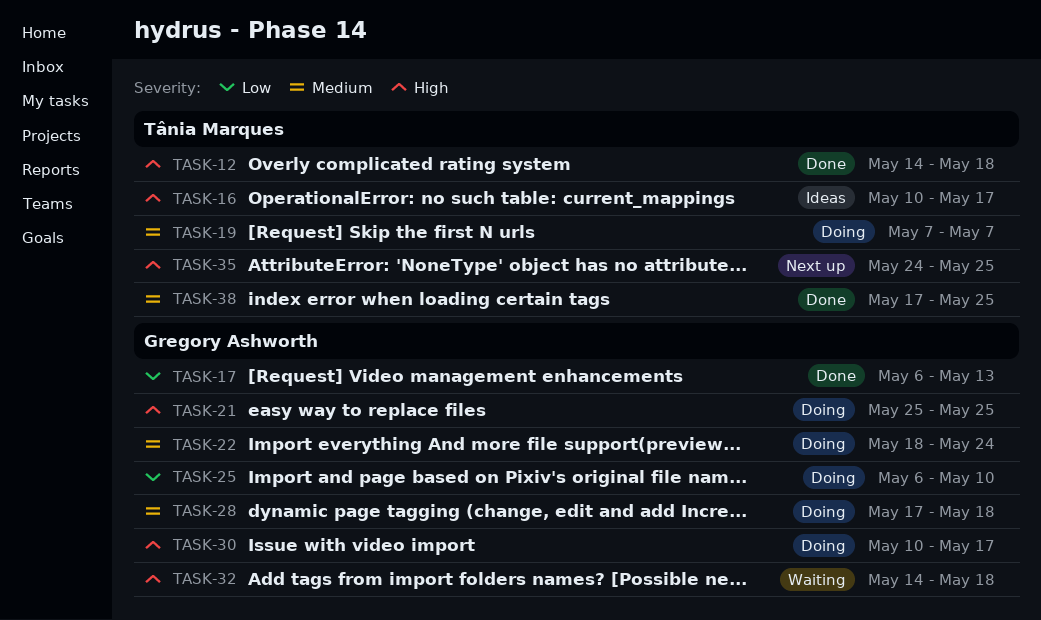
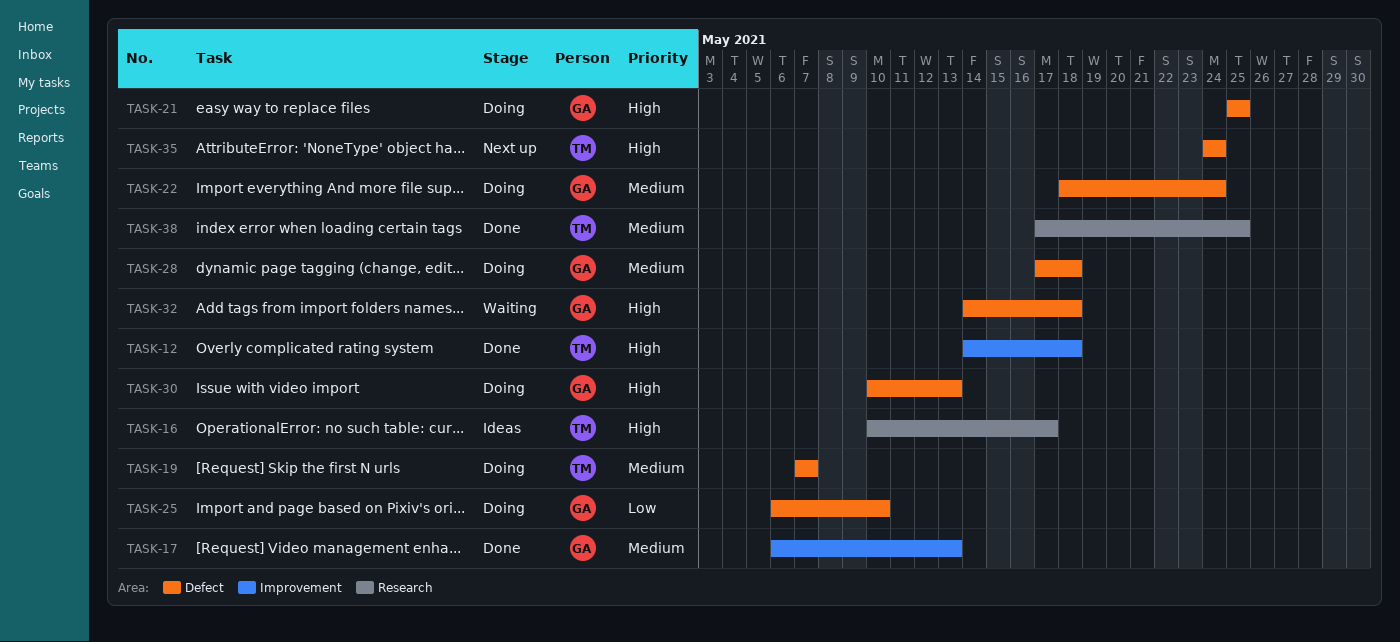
TASK-17, priority: Low -> Medium
TASK-30, due: May 17 -> May 13
TASK-35, due: May 25 -> May 24

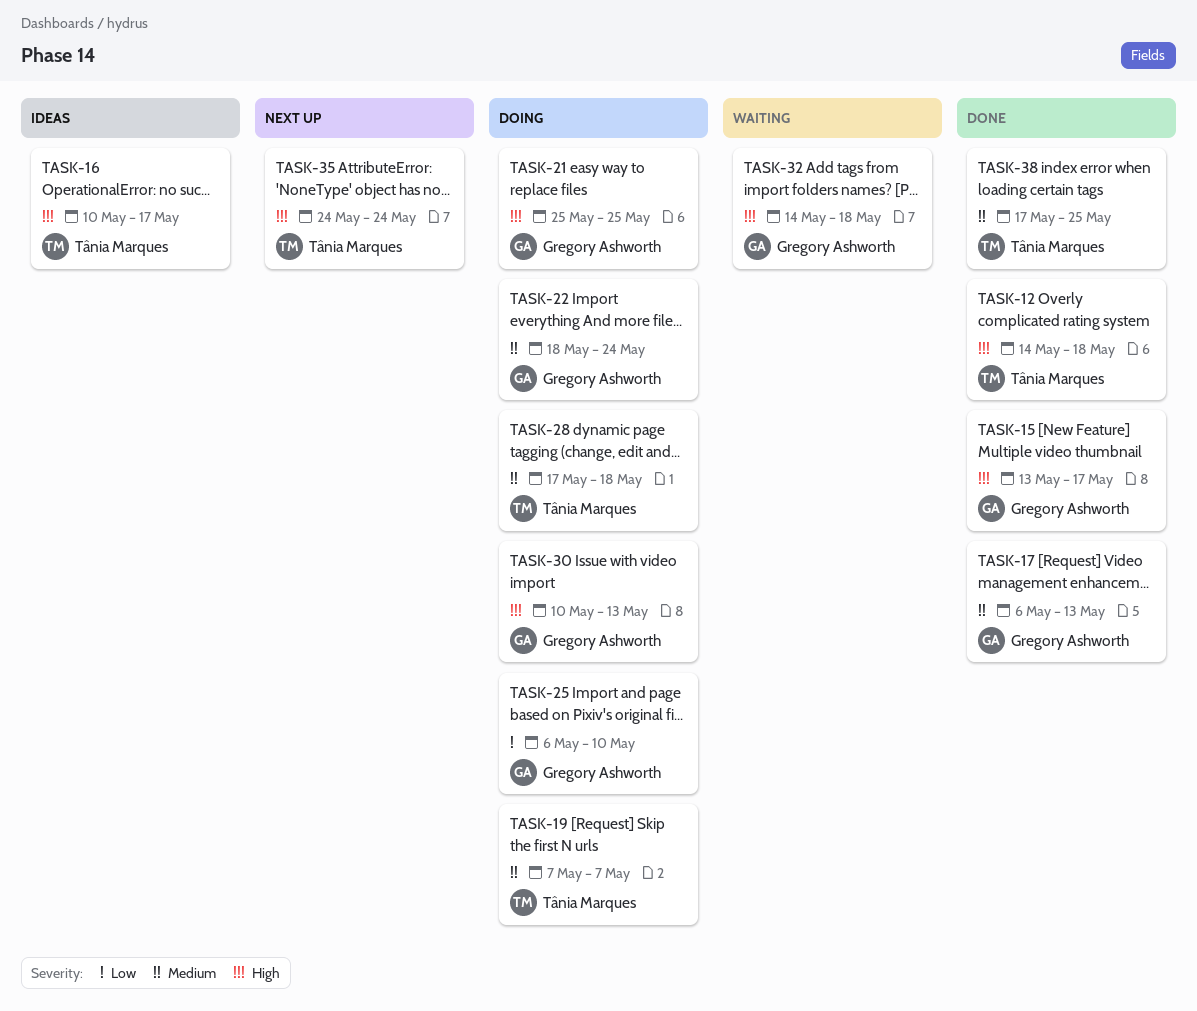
TASK-15: none -> present
TASK-28, owner: Gregory Ashworth -> Tânia Marques

